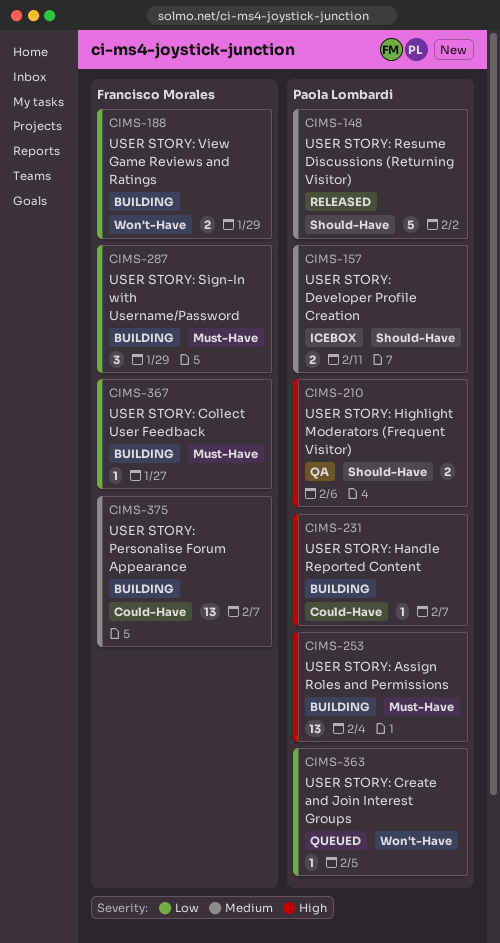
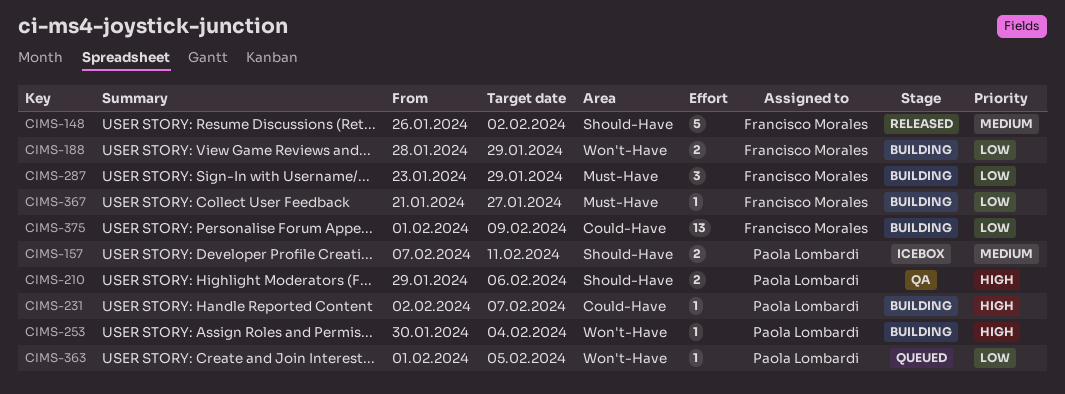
CIMS-148, owner: Paola Lombardi -> Francisco Morales
CIMS-253, label: Must-Have -> Won't-Have
CIMS-253, estimate: 13 -> 1
CIMS-375, priority: Medium -> Low
CIMS-375, due: Feb 7 -> Feb 9

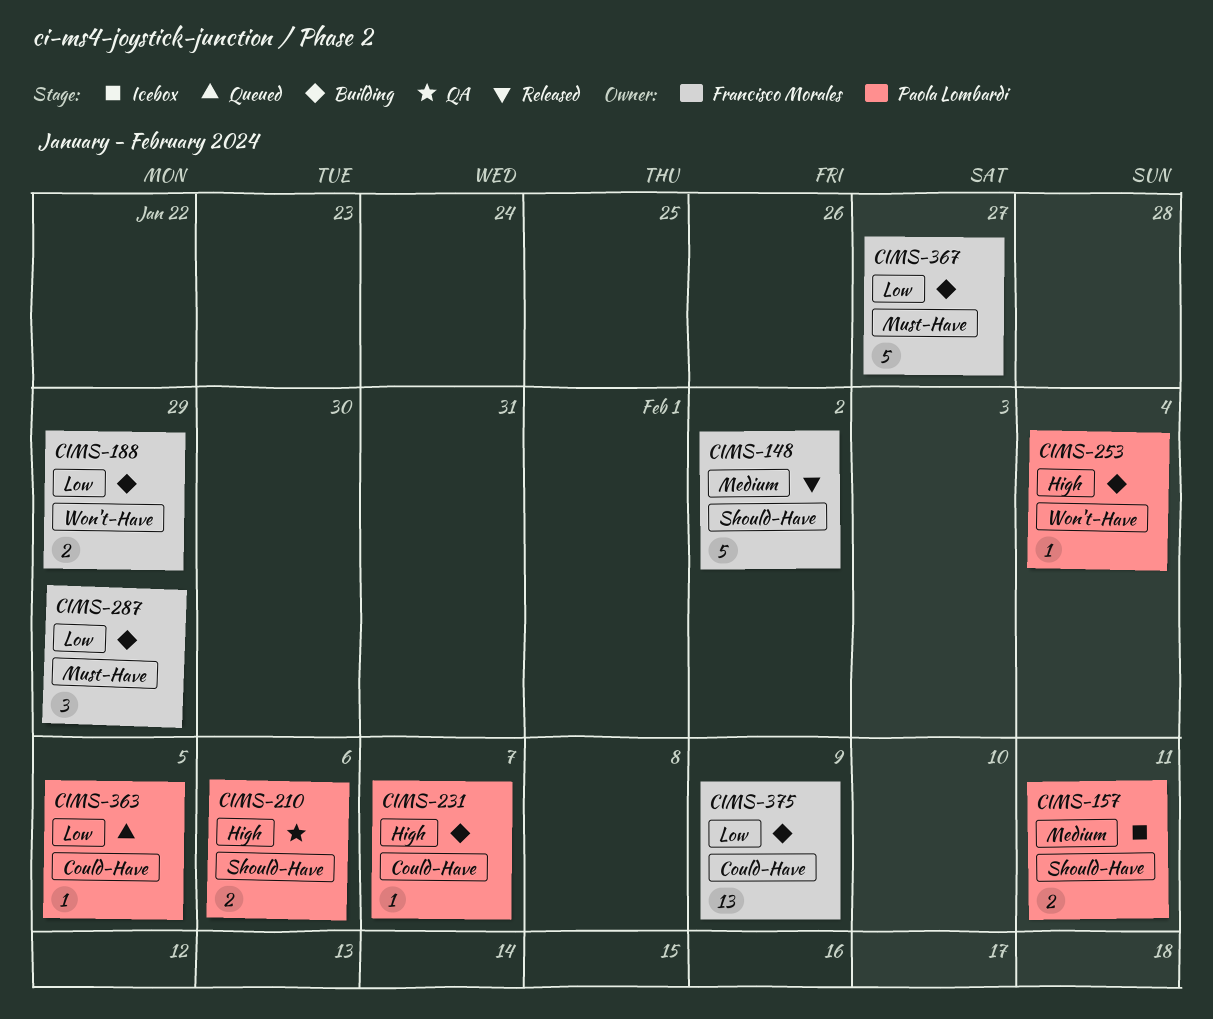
CIMS-363, label: Won't-Have -> Could-Have
CIMS-367, estimate: 1 -> 5

